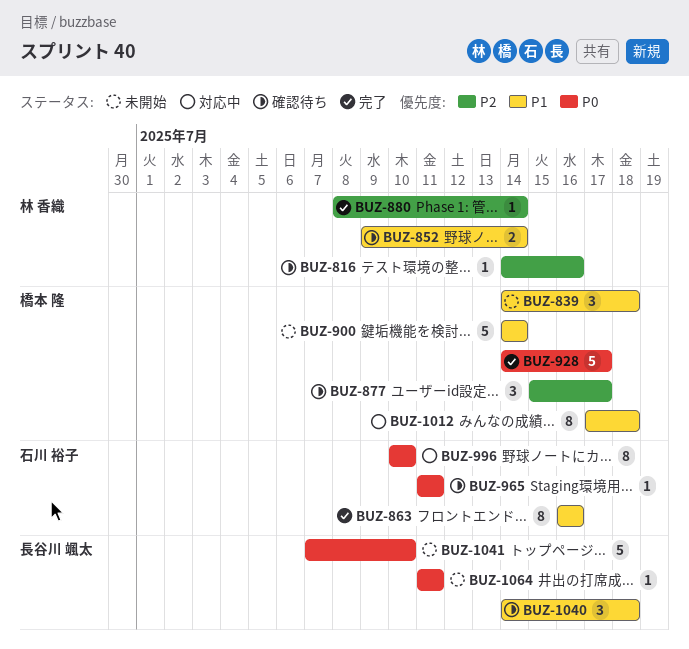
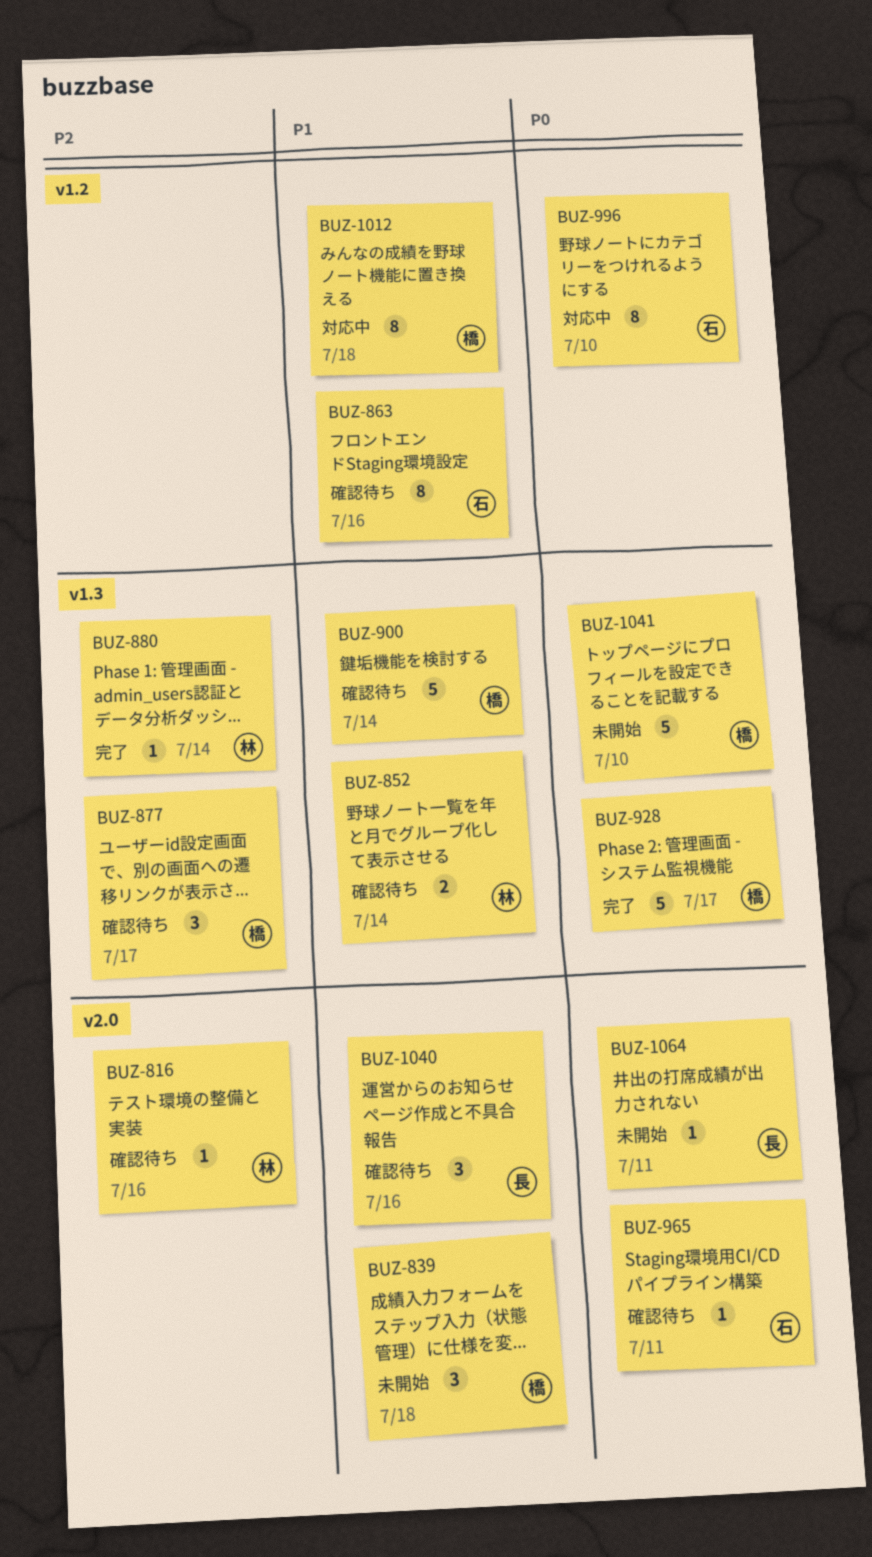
BUZ-863, status: 完了 -> 確認待ち
BUZ-900, status: 未開始 -> 確認待ち
BUZ-1040, due: Jul 18 -> Jul 16
BUZ-1041, owner: 長谷川 颯太 -> 橋本 隆

